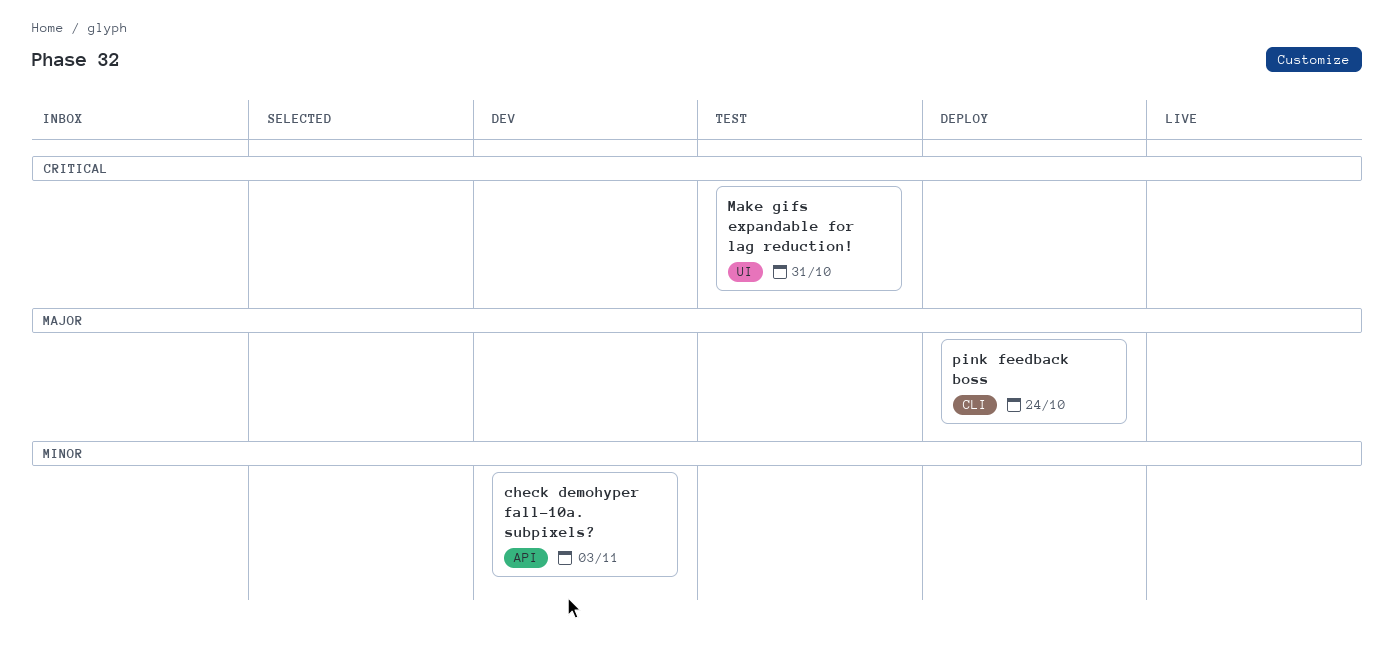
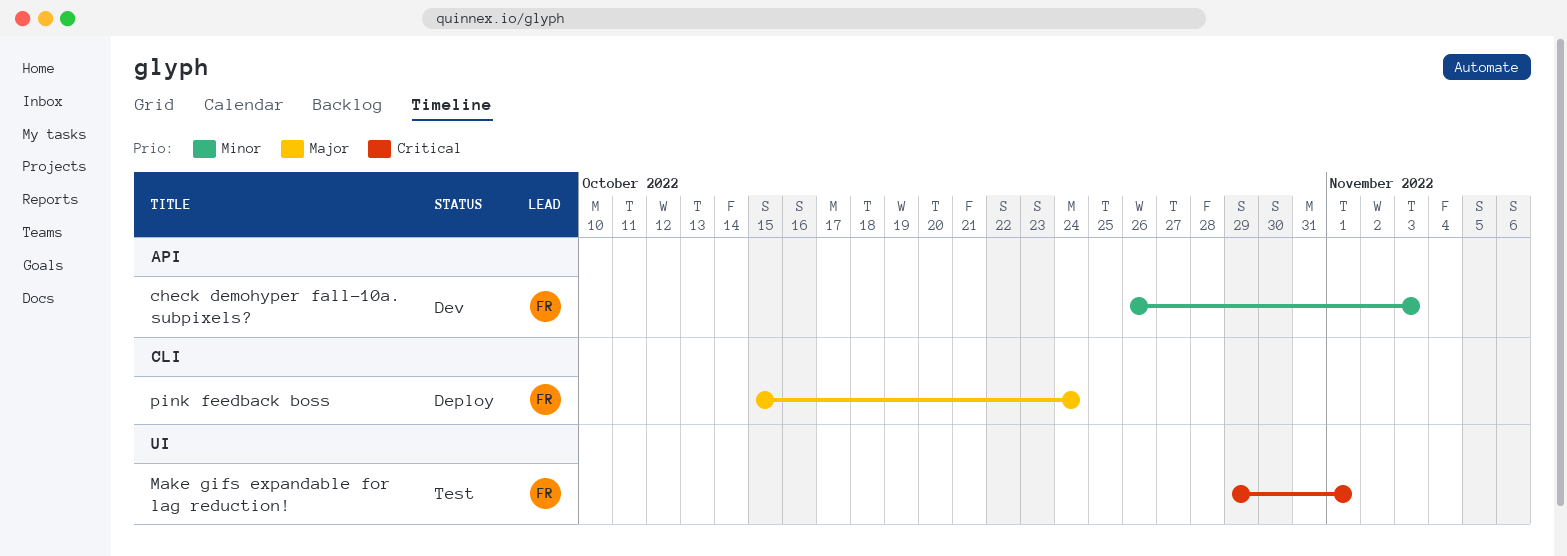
Make gifs expandable for lag reduction!, due: Oct 31 -> Nov 1

